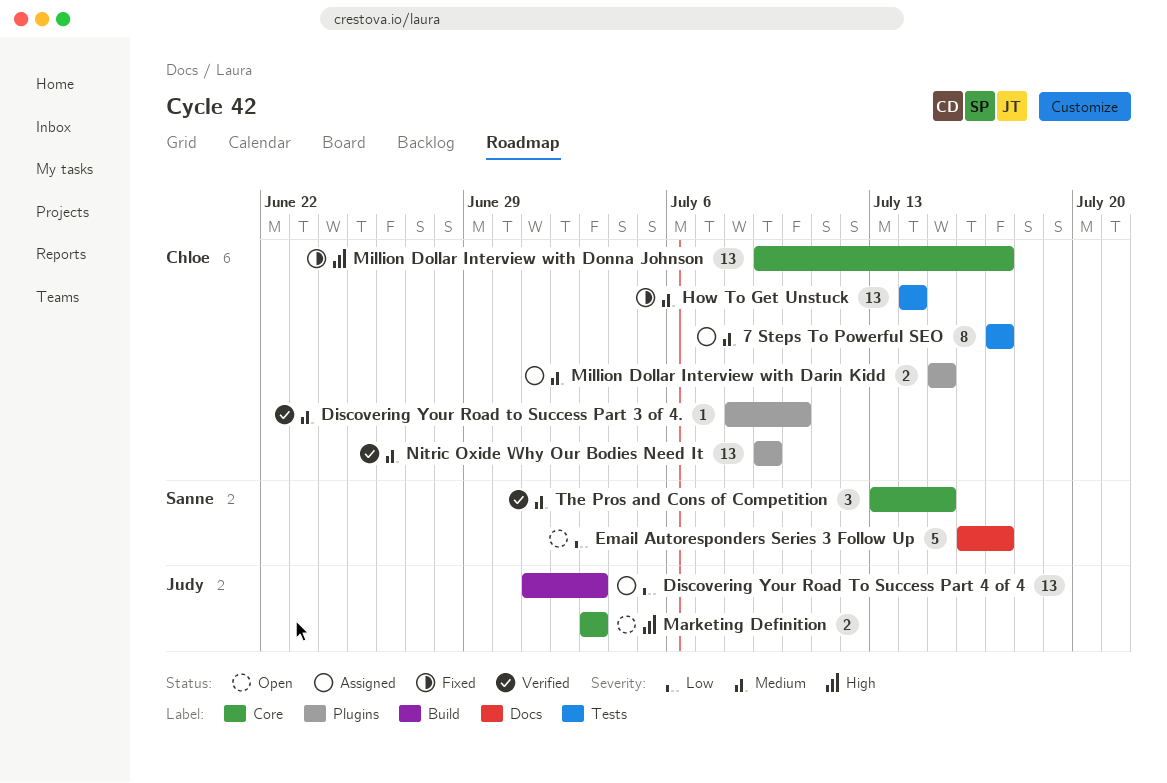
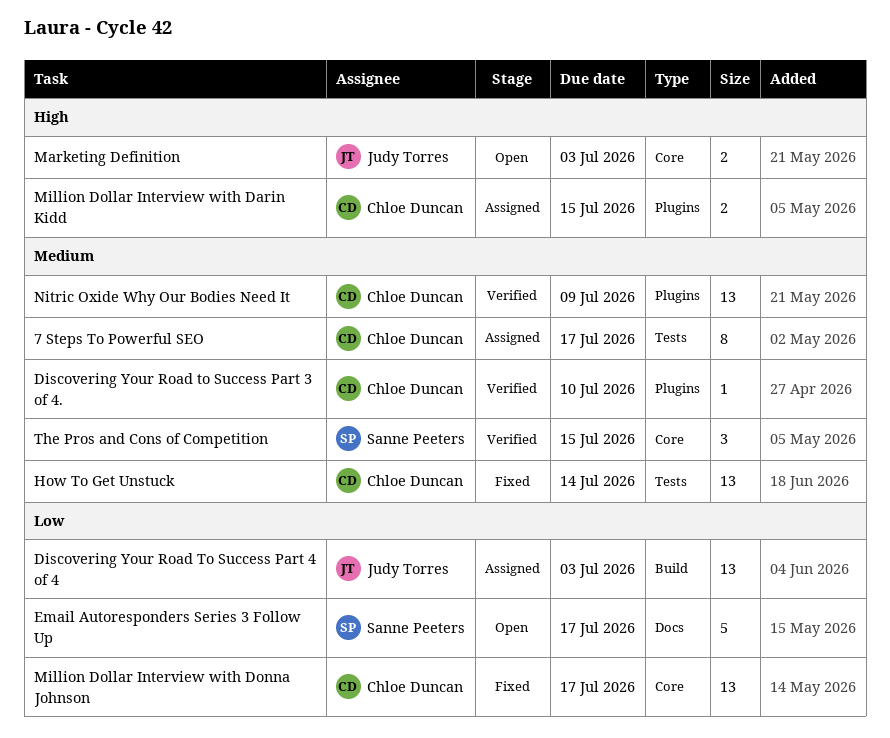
Million Dollar Interview with Darin Kidd, priority: Medium -> High
Million Dollar Interview with Donna Johnson, priority: High -> Low

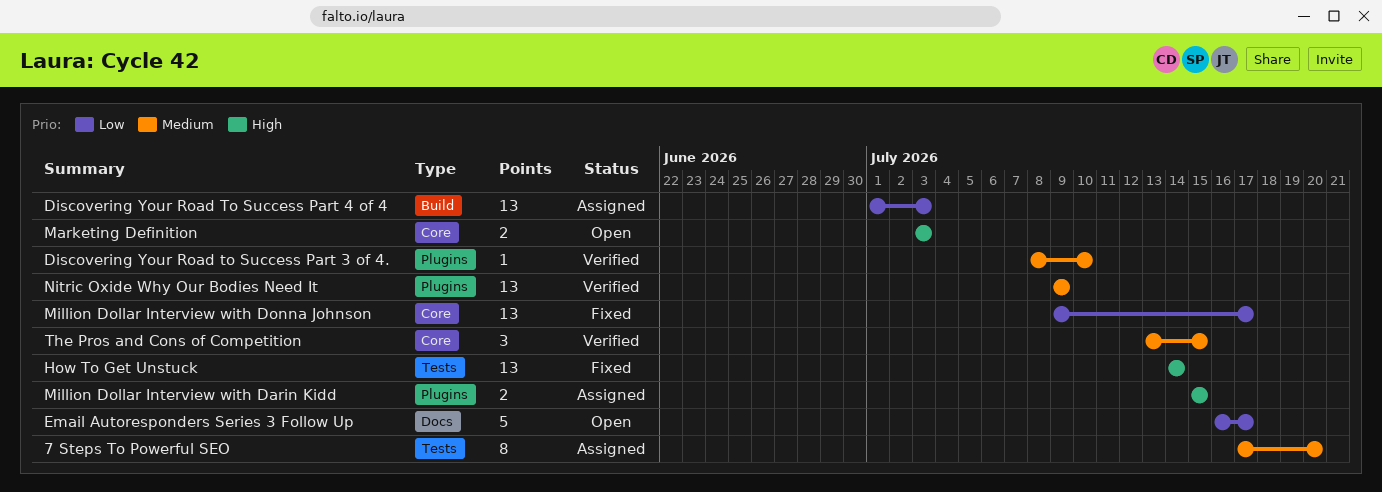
7 Steps To Powerful SEO, due: Jul 17 -> Jul 20
How To Get Unstuck, priority: Medium -> High

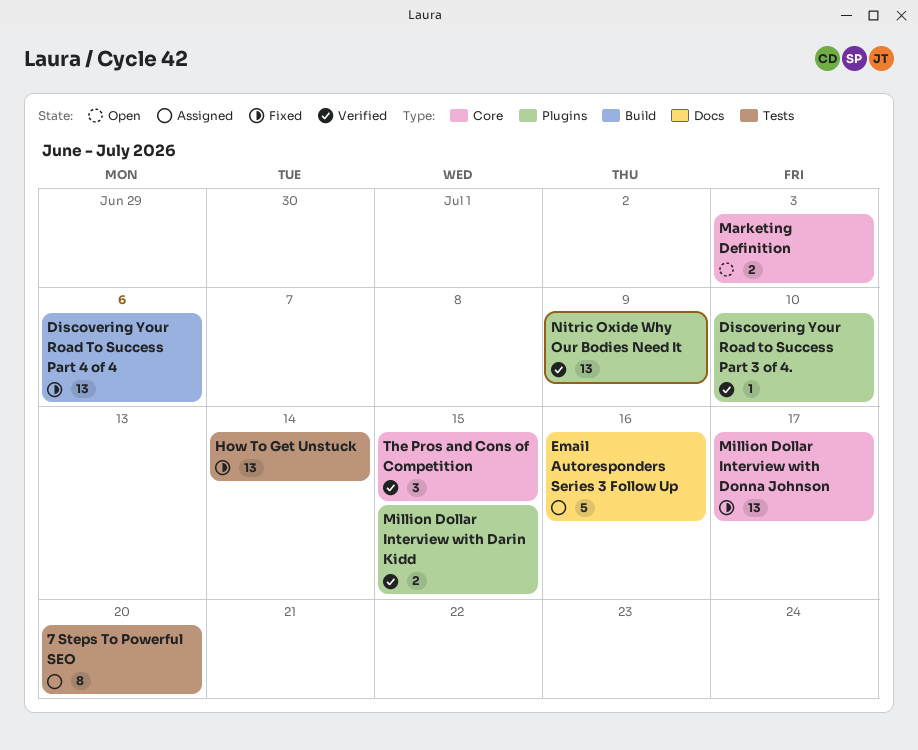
Discovering Your Road To Success Part 4 of 4, status: Assigned -> Fixed
Discovering Your Road To Success Part 4 of 4, due: Jul 3 -> Jul 6
Email Autoresponders Series 3 Follow Up, status: Open -> Assigned
Email Autoresponders Series 3 Follow Up, due: Jul 17 -> Jul 16
Million Dollar Interview with Darin Kidd, status: Assigned -> Verified

